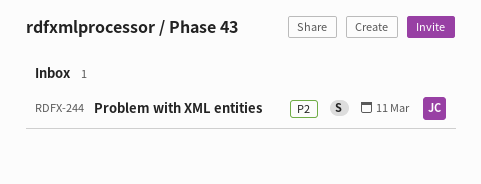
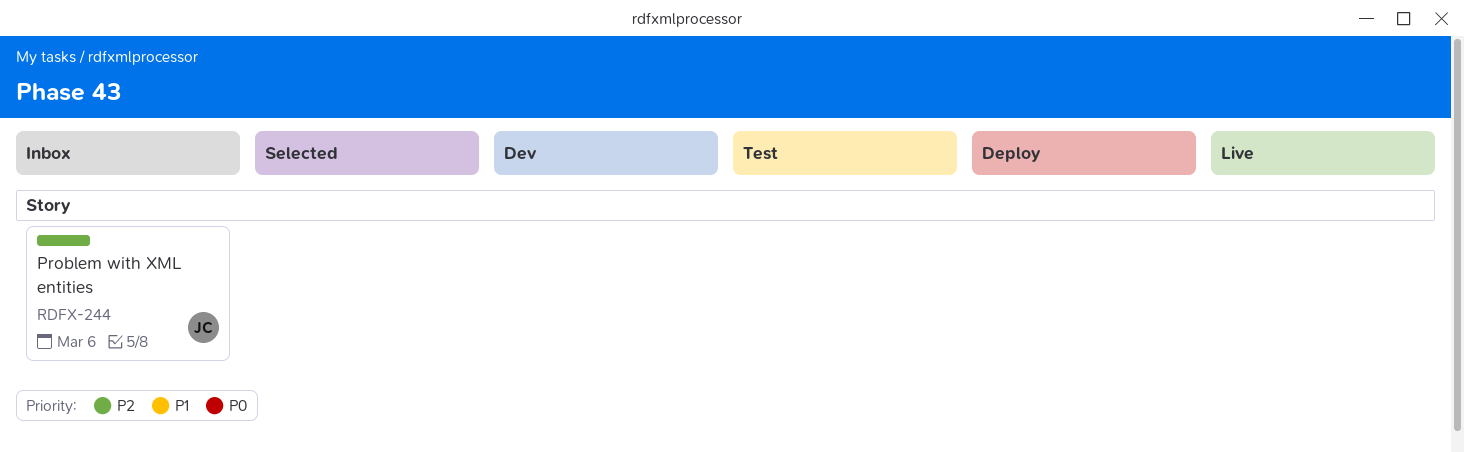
RDFX-244, due: Mar 11 -> Mar 6

